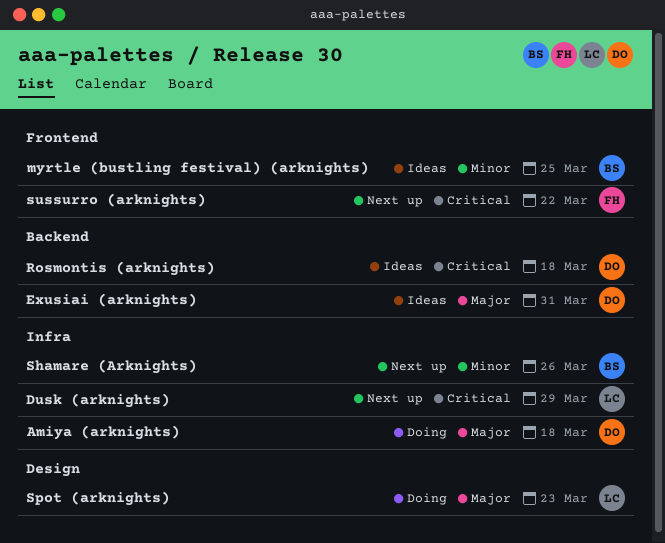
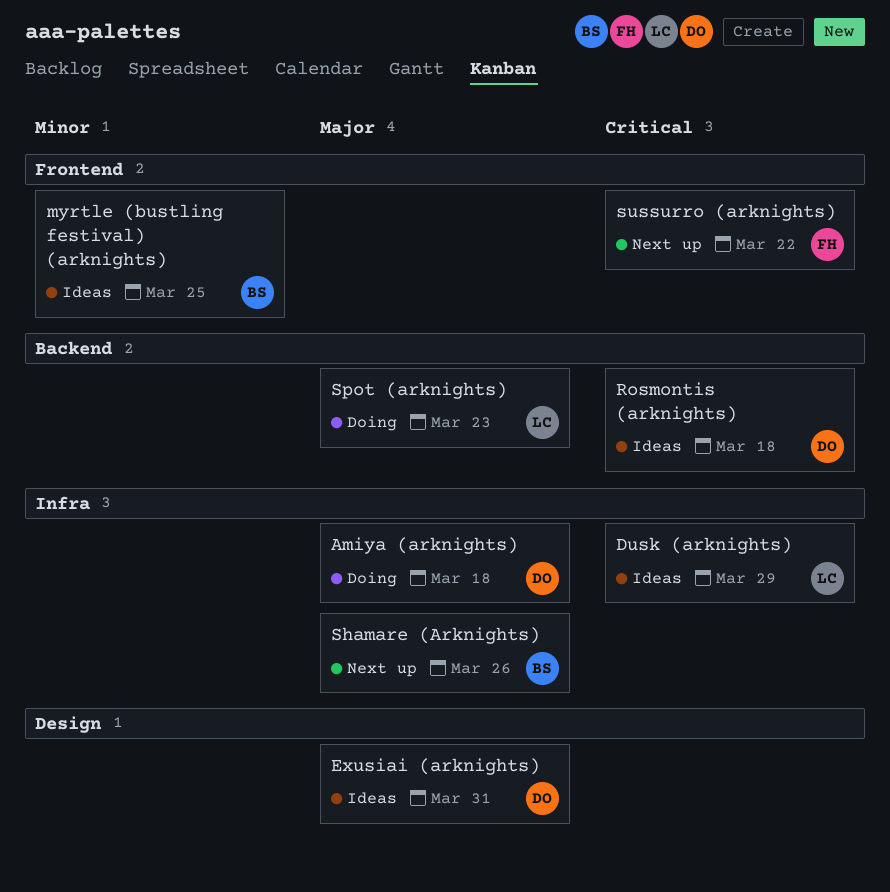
Dusk (arknights), status: Next up -> Ideas
Exusiai (arknights), label: Backend -> Design
Shamare (Arknights), priority: Minor -> Major
Spot (arknights), label: Design -> Backend

